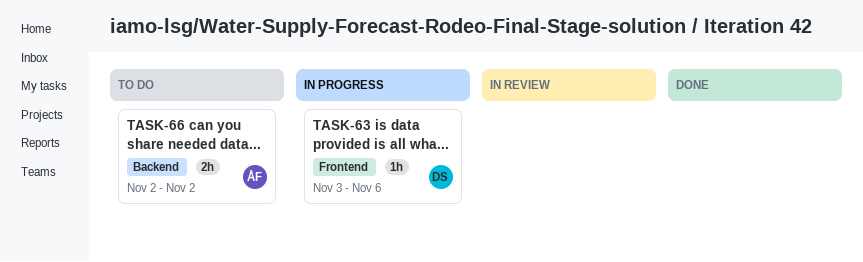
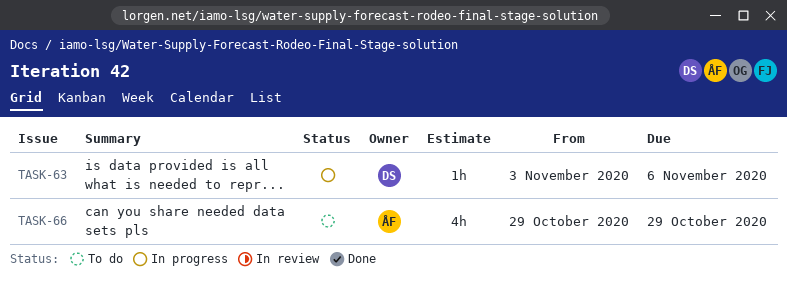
TASK-66, estimate: 2h -> 4h
TASK-66, start: Nov 2 -> Oct 29
TASK-66, due: Nov 2 -> Oct 29

